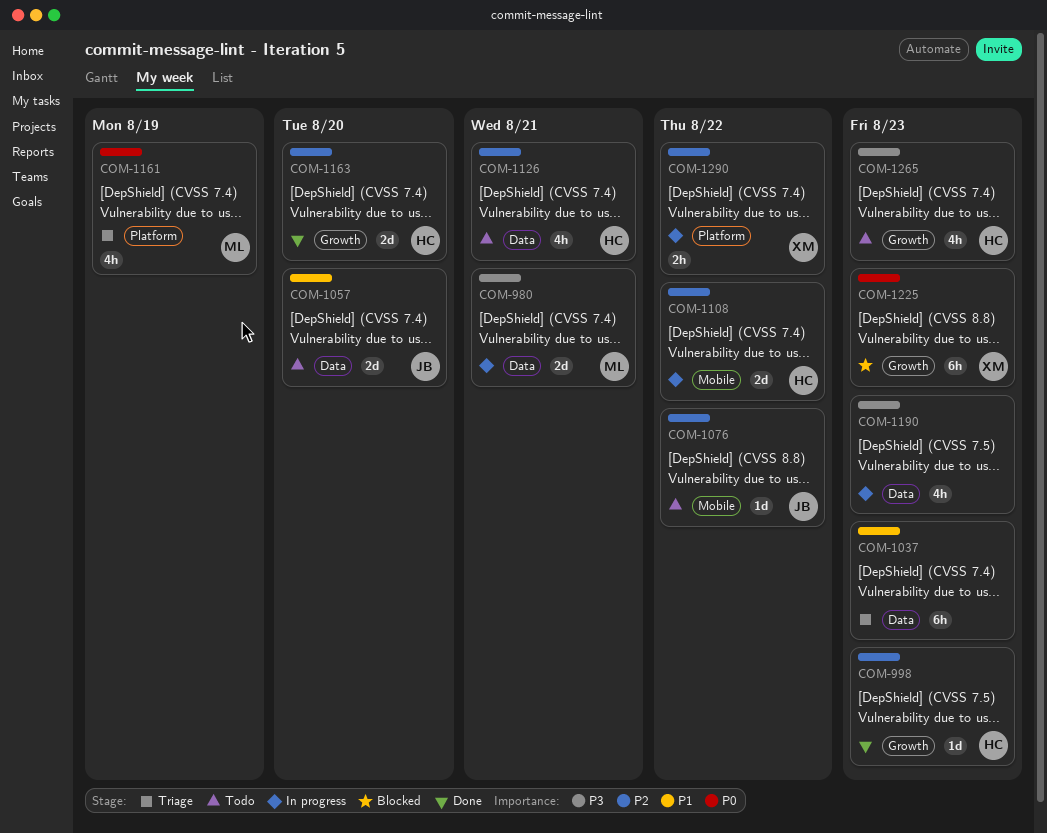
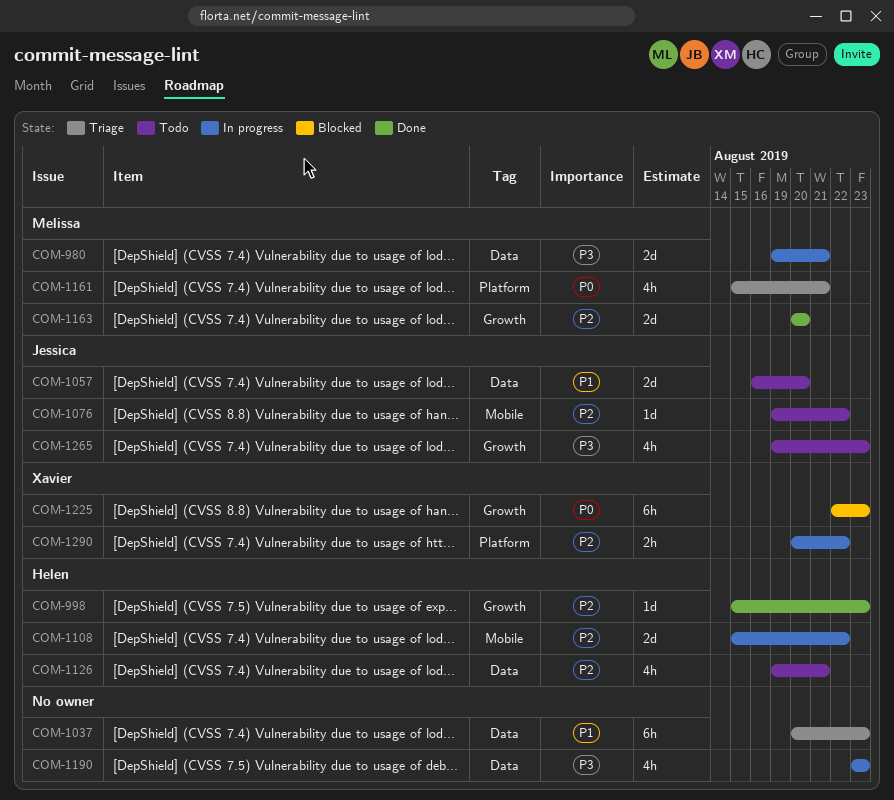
COM-1161, due: Aug 19 -> Aug 21
COM-1163, owner: Helen -> Melissa
COM-1265, owner: Helen -> Jessica

